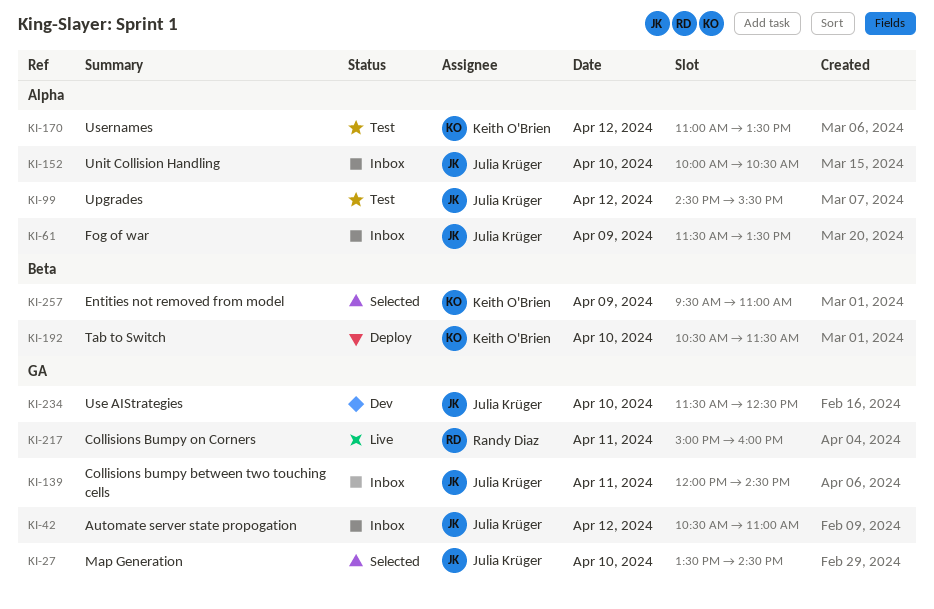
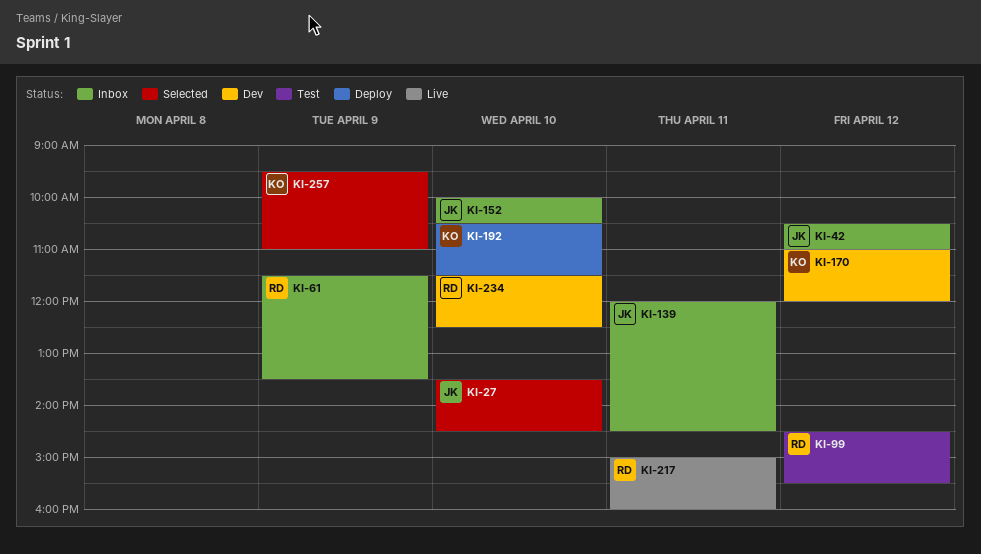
KI-61, owner: Julia Krüger -> Randy Diaz
KI-99, owner: Julia Krüger -> Randy Diaz
KI-170, status: Test -> Dev
KI-170, ends: 13:30 -> 12:00
KI-234, owner: Julia Krüger -> Randy Diaz

